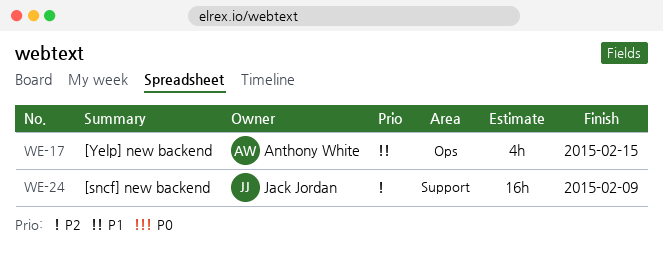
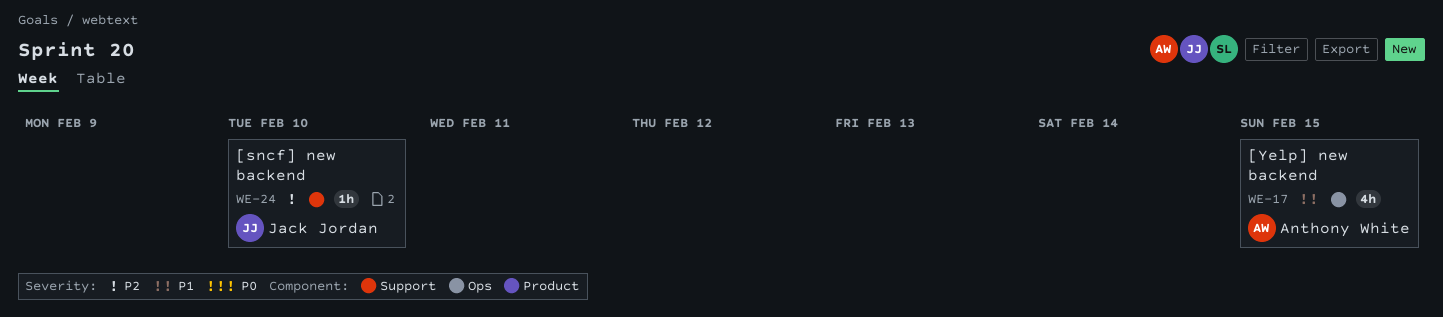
WE-24, estimate: 16h -> 1h
WE-24, due: Feb 9 -> Feb 10

